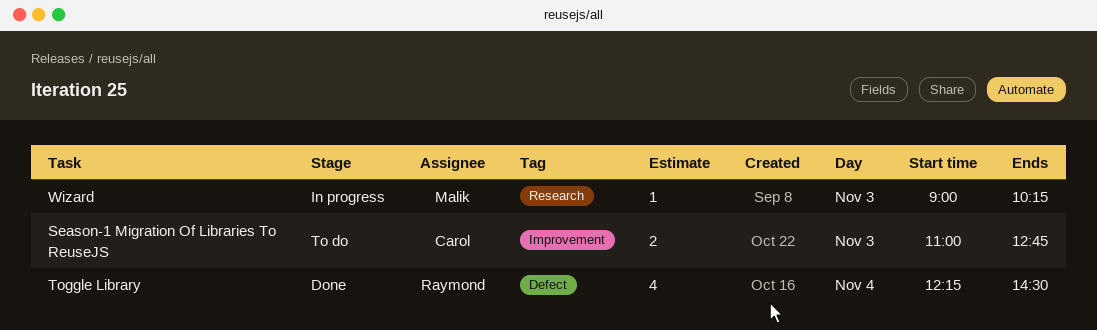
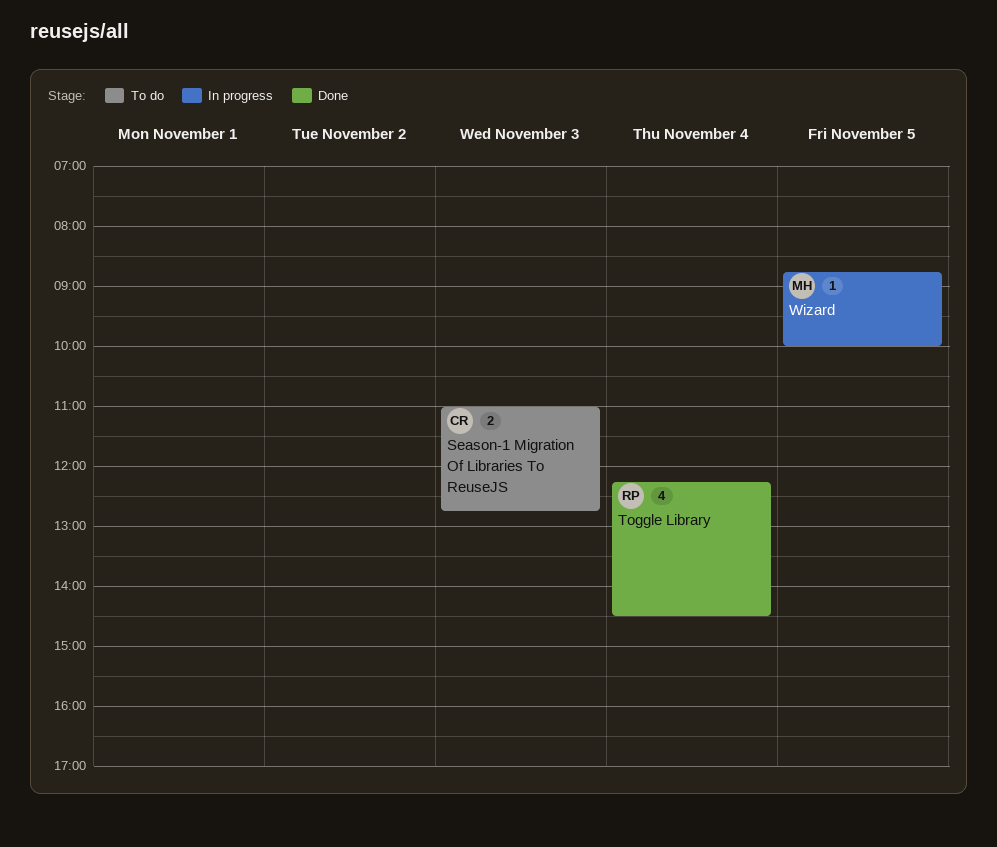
Wizard, day: Nov 3 -> Nov 5
Wizard, begins: 09:00 -> 08:45
Wizard, ends: 10:15 -> 10:00

